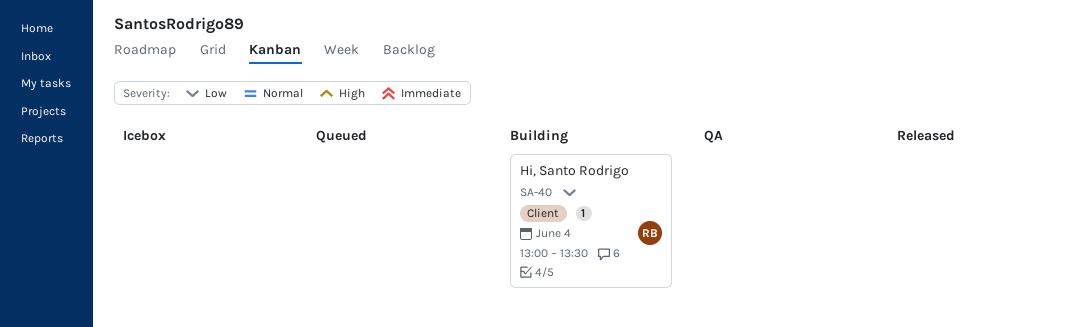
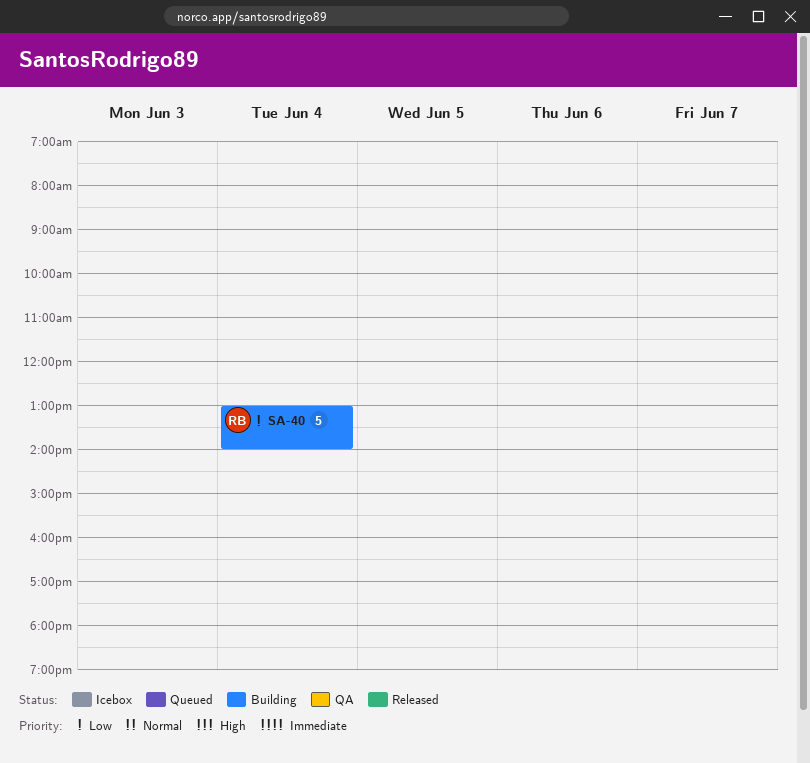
SA-40, estimate: 1 -> 5
SA-40, ends: 13:30 -> 14:00

